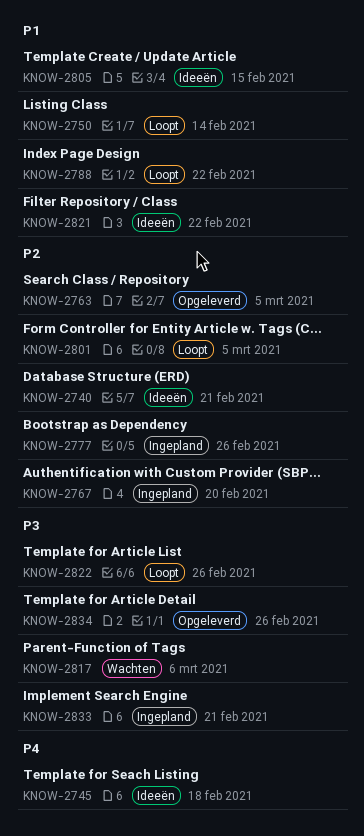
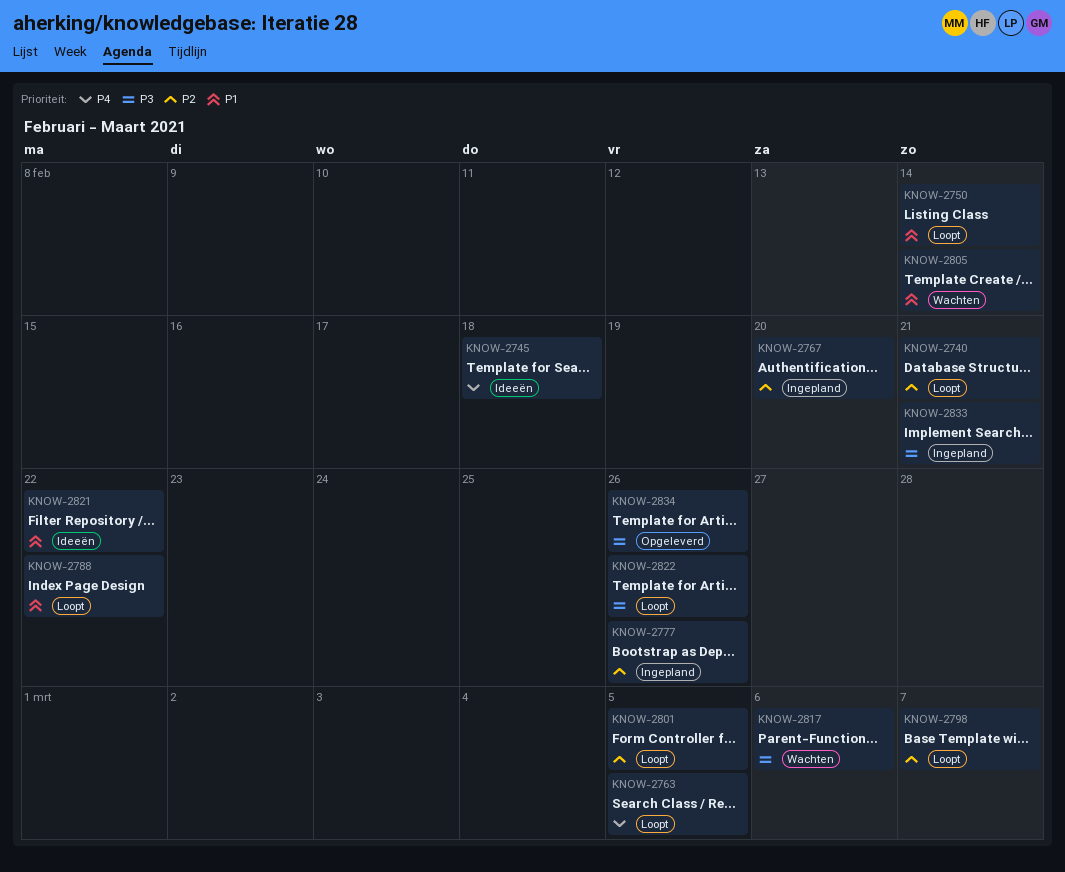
KNOW-2740, status: Ideeën -> Loopt
KNOW-2763, status: Opgeleverd -> Loopt
KNOW-2763, priority: P2 -> P4
KNOW-2798: none -> present
KNOW-2805, status: Ideeën -> Wachten
KNOW-2805, due: Feb 15 -> Feb 14

